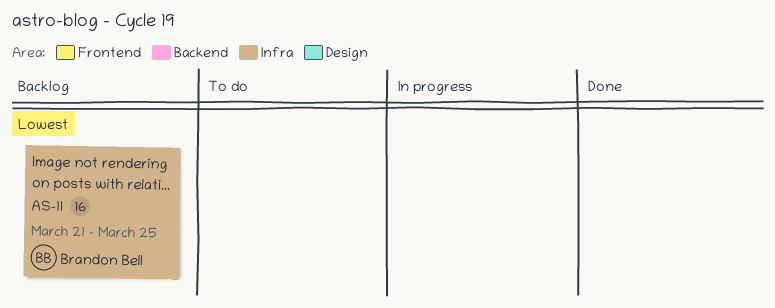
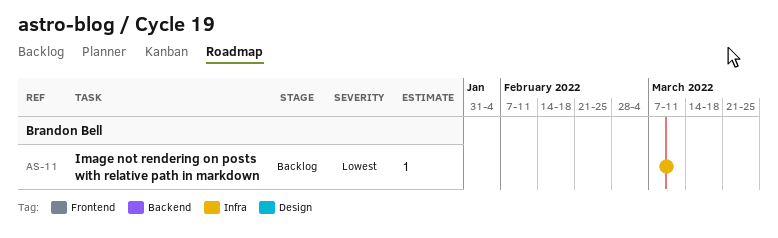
AS-11, estimate: 16 -> 1
AS-11, start: Mar 21 -> Mar 7
AS-11, due: Mar 25 -> Mar 11

